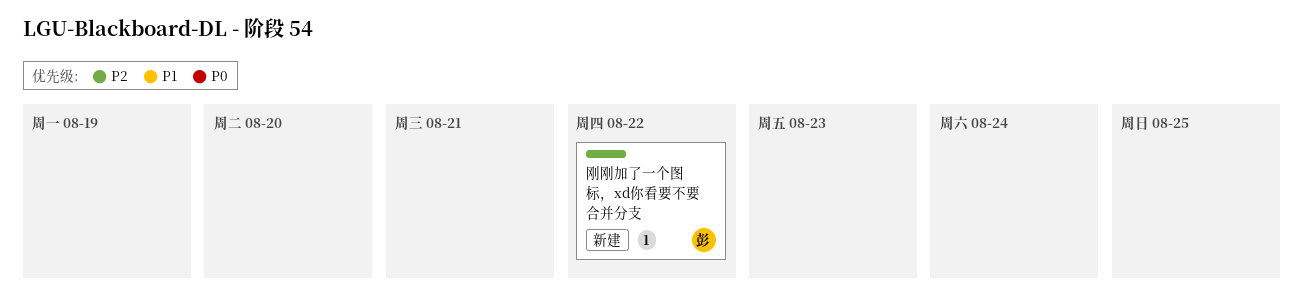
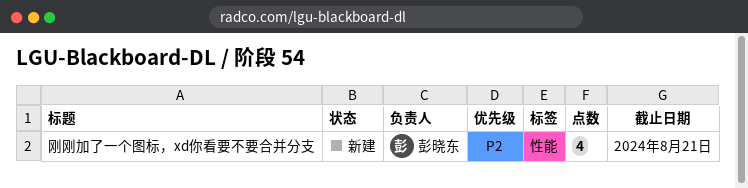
刚刚加了一个图标，xd你看要不要合并分支, estimate: 1 -> 4
刚刚加了一个图标，xd你看要不要合并分支, due: Aug 22 -> Aug 21

